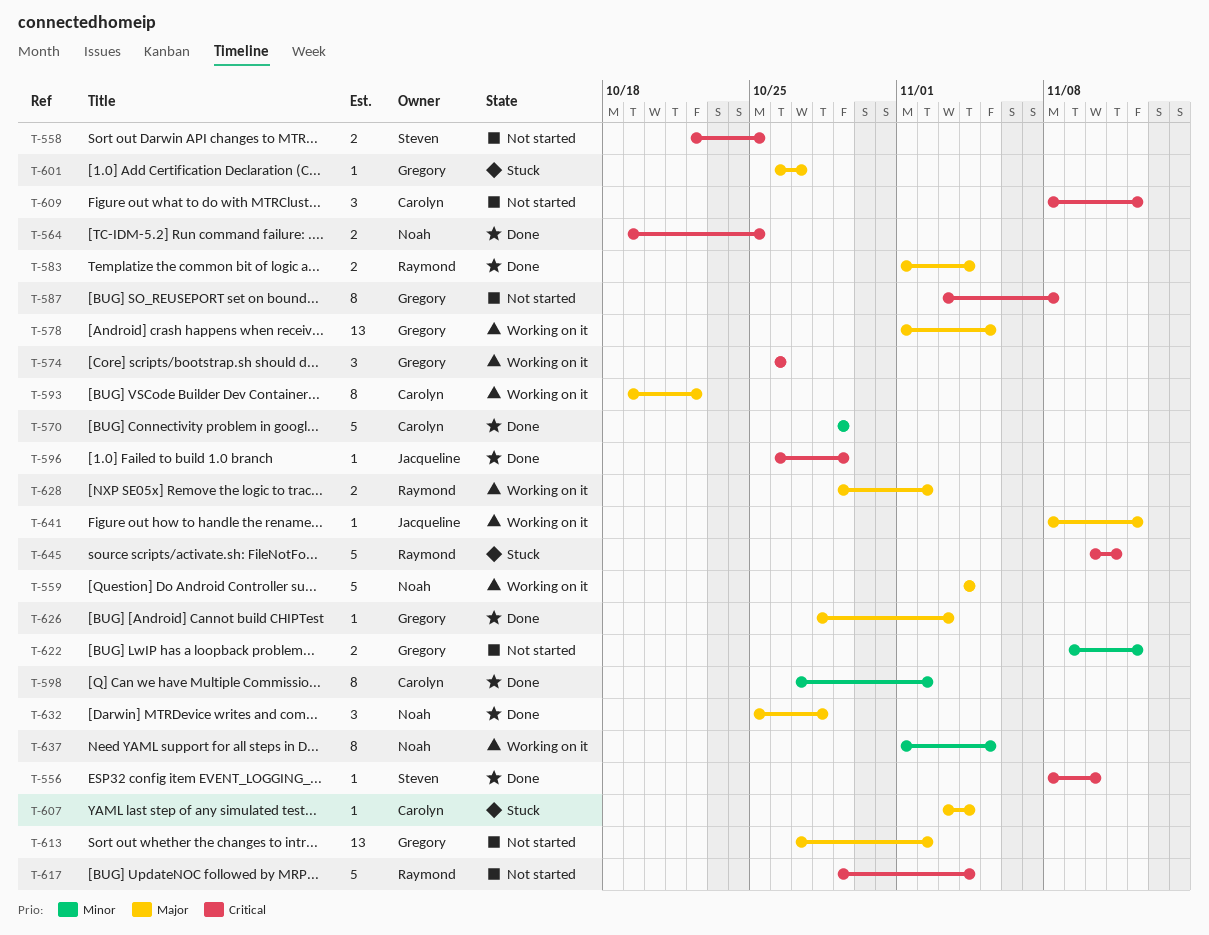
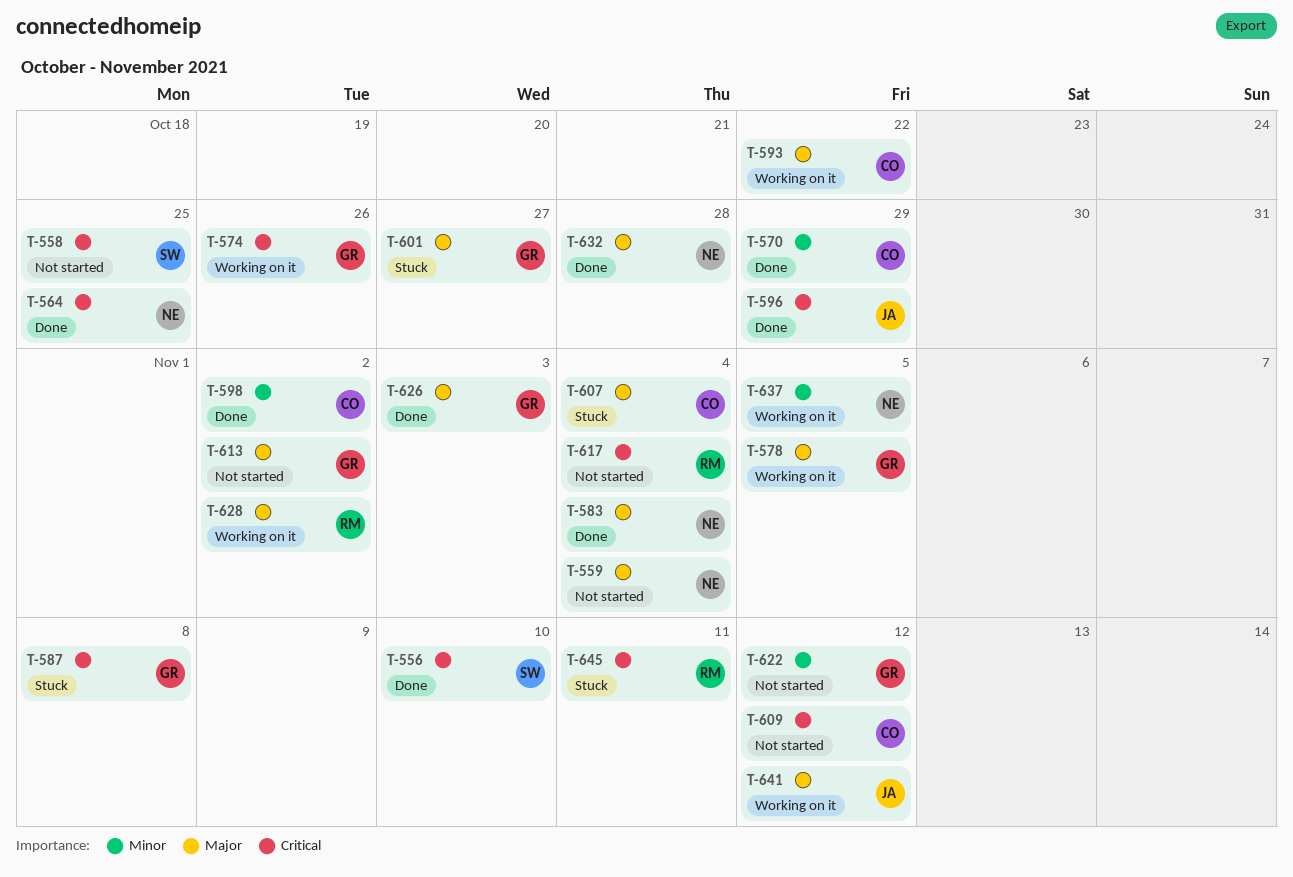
T-559, status: Working on it -> Not started
T-583, owner: Raymond -> Noah
T-587, status: Not started -> Stuck

